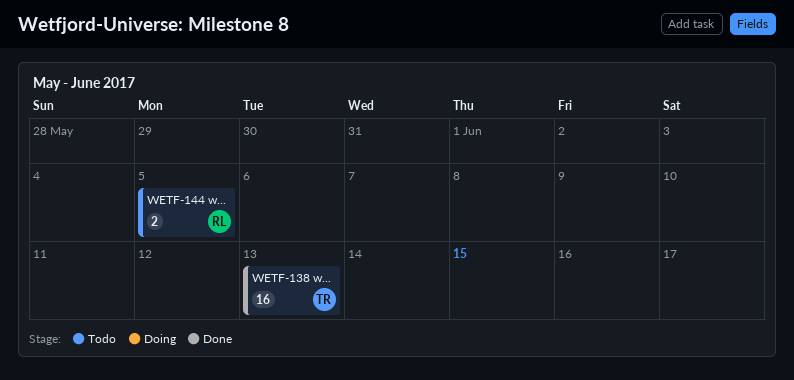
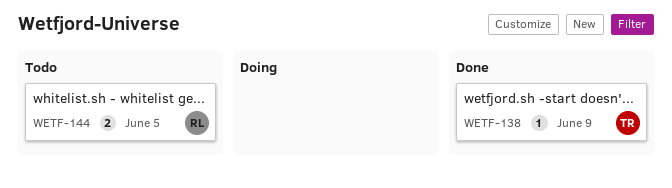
WETF-138, estimate: 16 -> 1
WETF-138, due: Jun 13 -> Jun 9

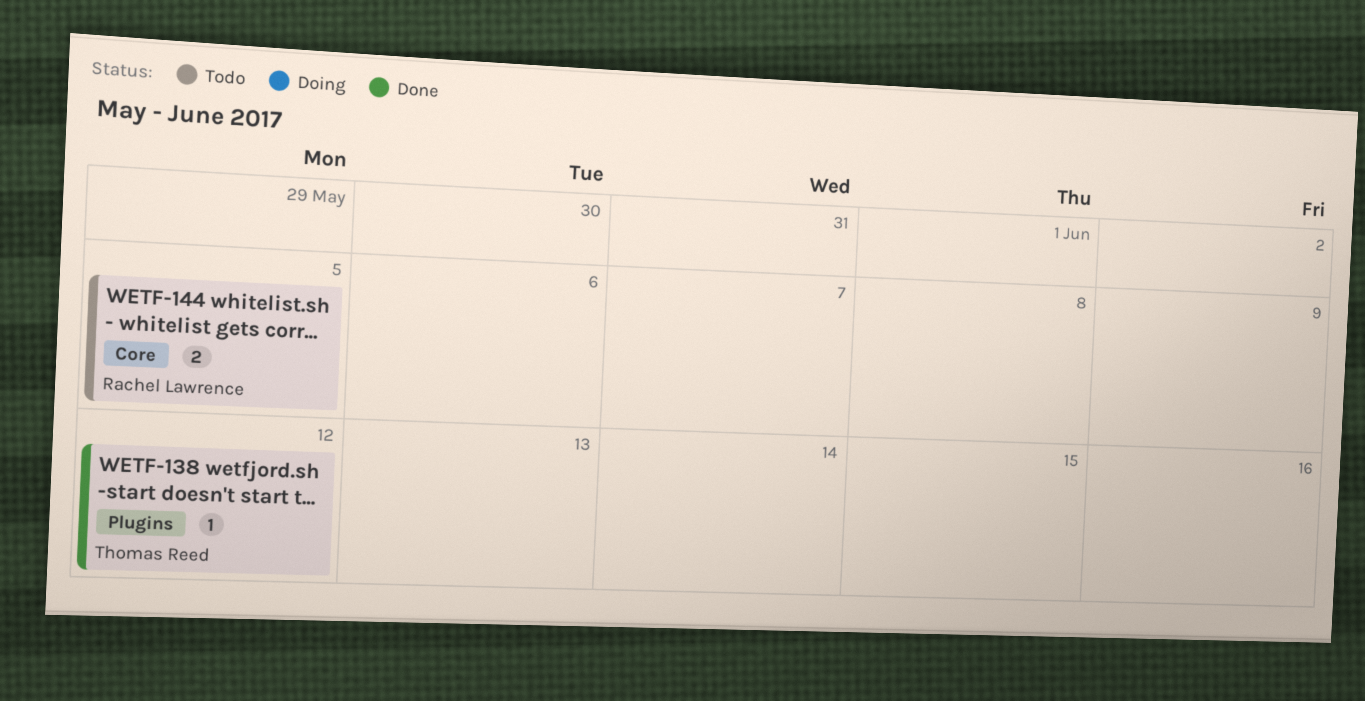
WETF-138, due: Jun 9 -> Jun 12

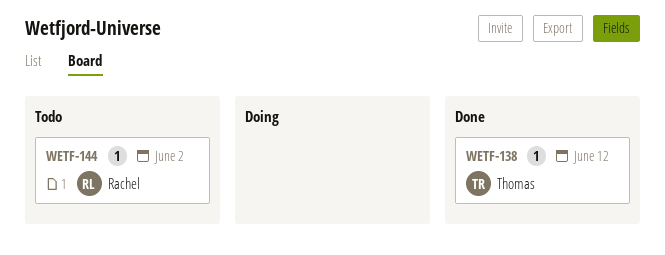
WETF-144, estimate: 2 -> 1
WETF-144, due: Jun 5 -> Jun 2

